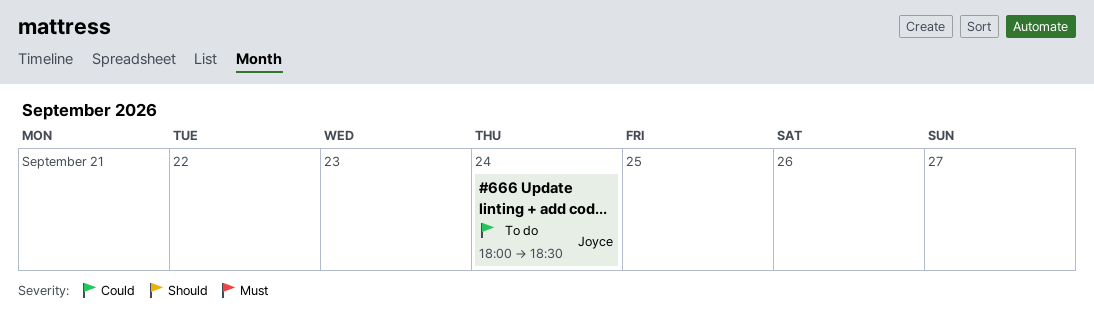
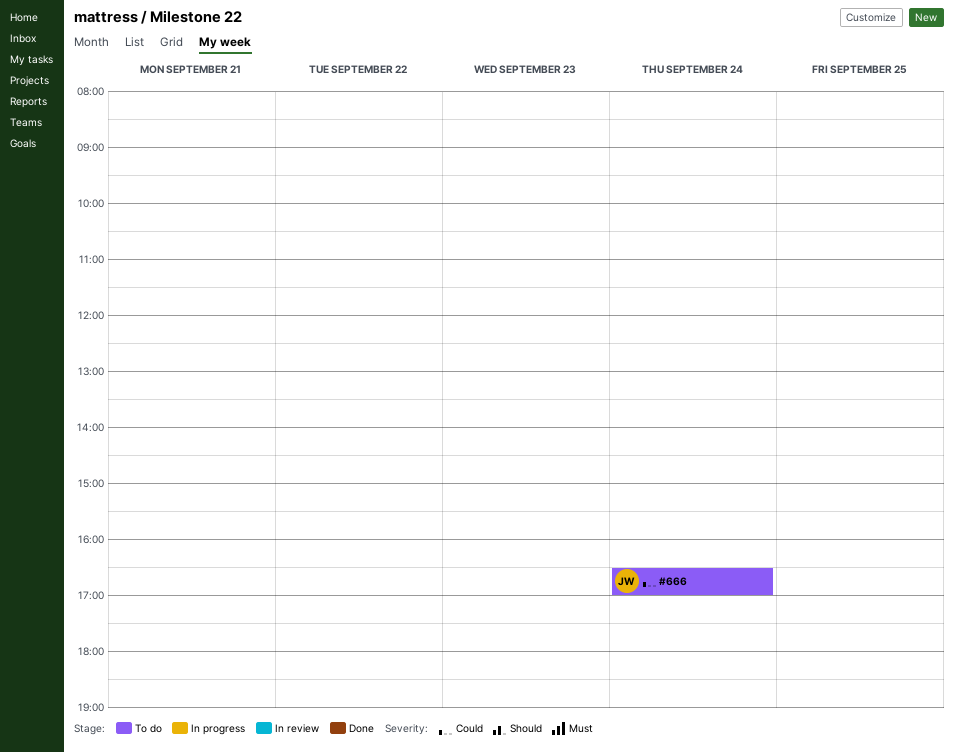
#666, begins: 18:00 -> 16:30
#666, ends: 18:30 -> 17:00

